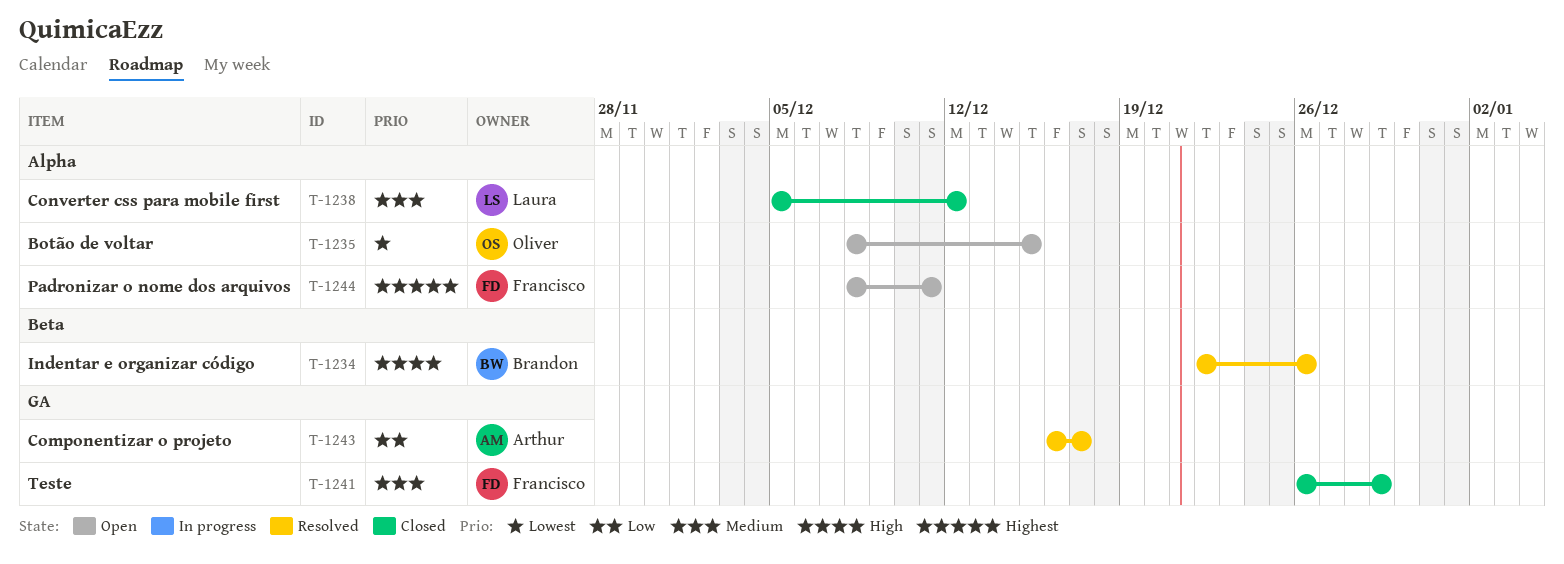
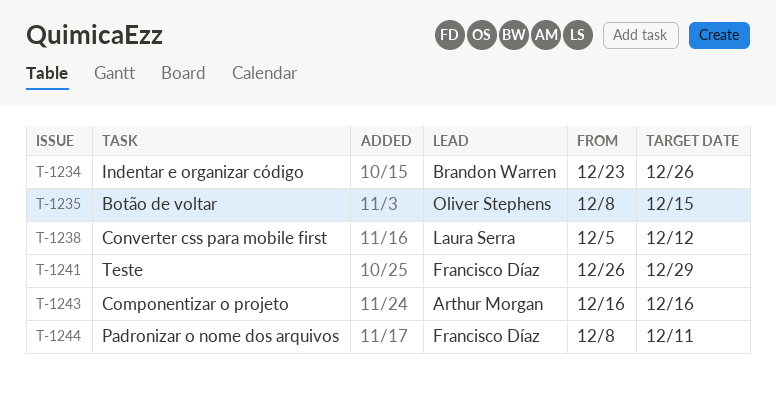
T-1234, start: Dec 22 -> Dec 23
T-1243, due: Dec 17 -> Dec 16

